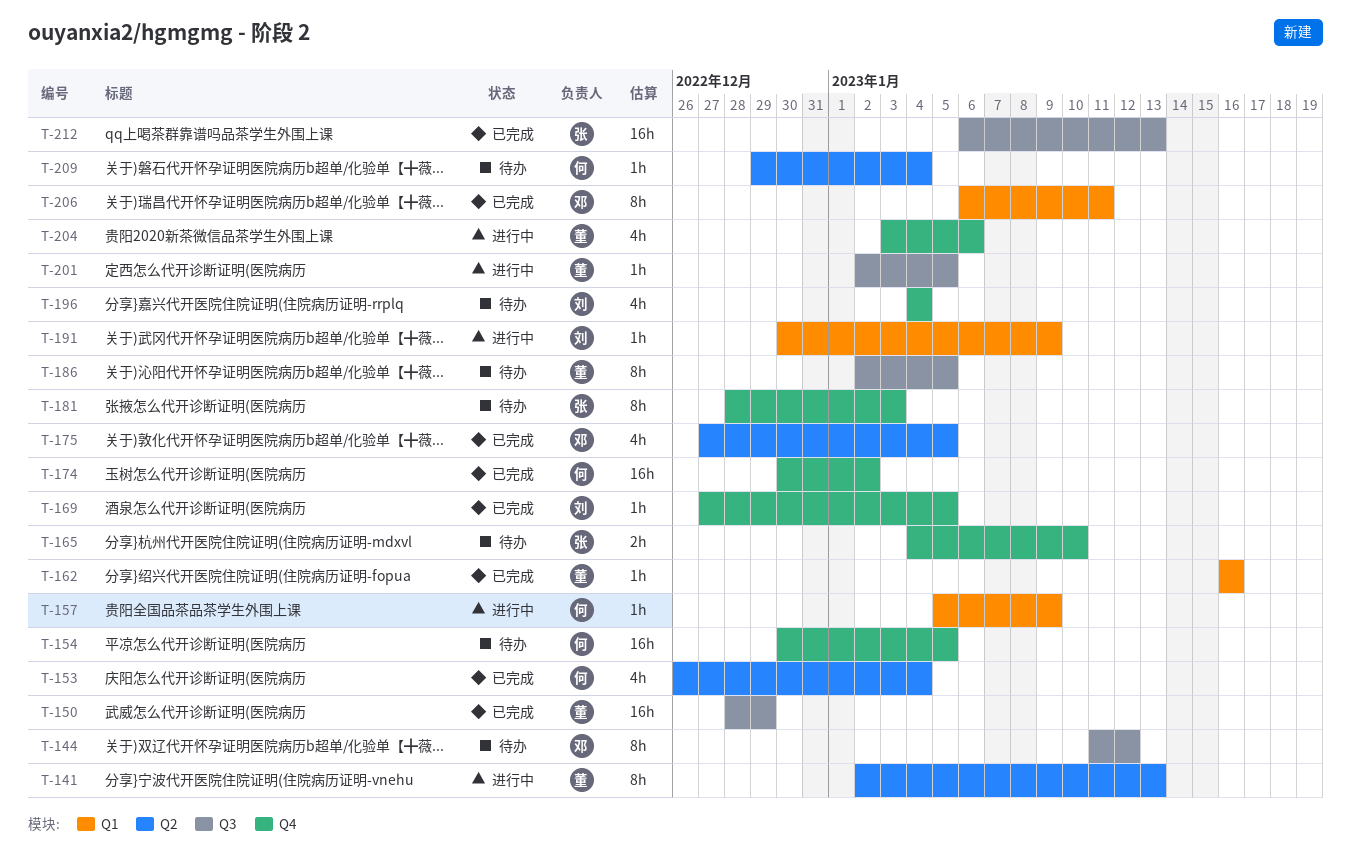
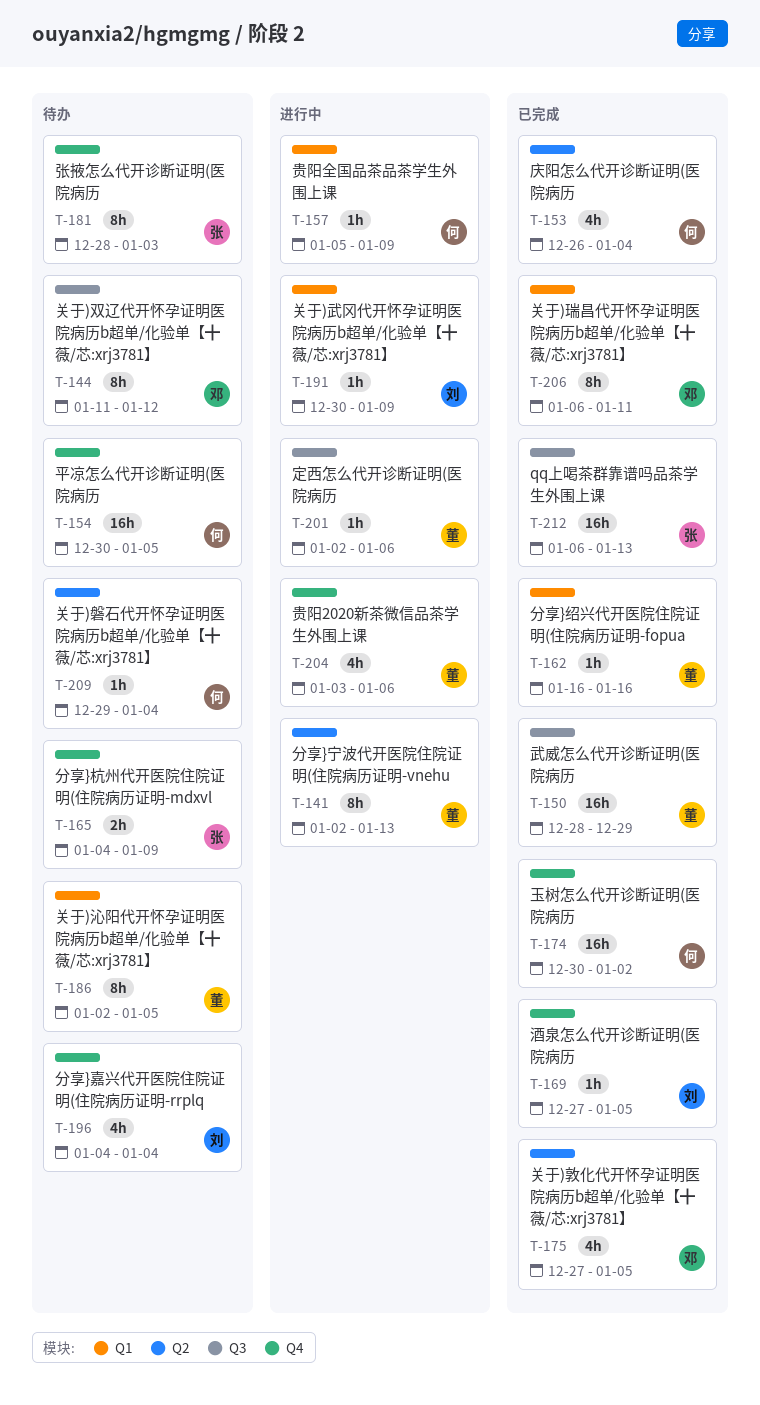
T-165, due: Jan 10 -> Jan 9
T-186, label: Q3 -> Q1
T-201, due: Jan 5 -> Jan 6

